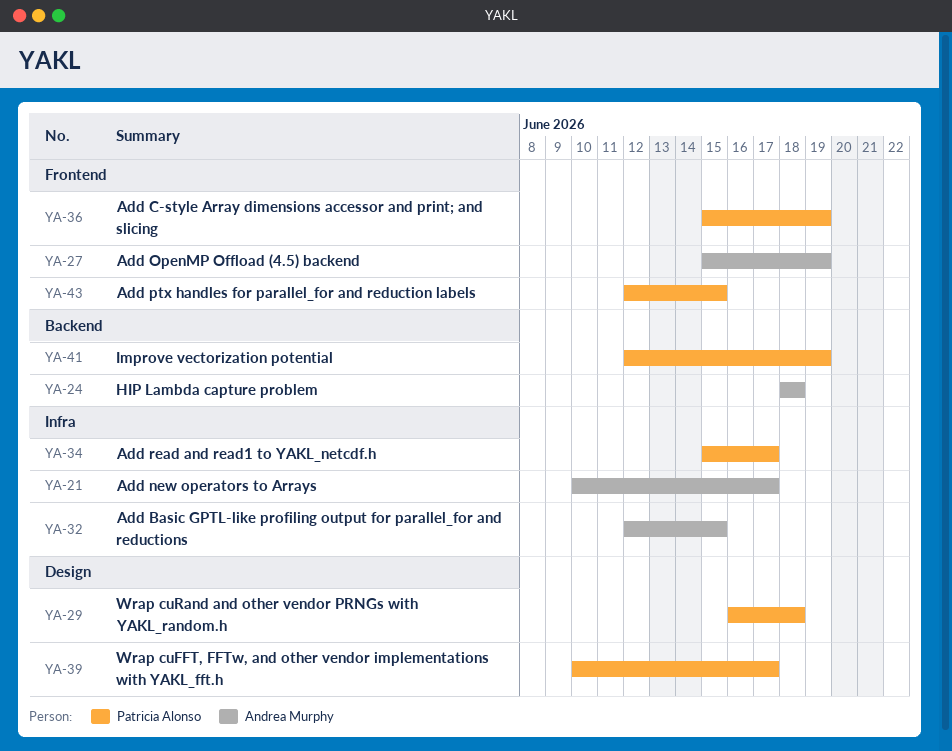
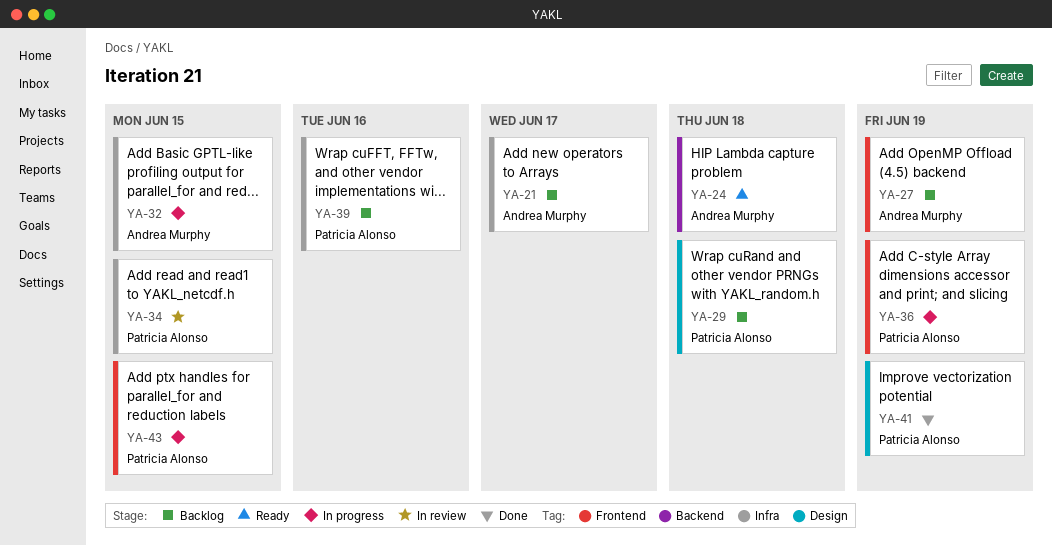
YA-34, due: Jun 17 -> Jun 15
YA-39, label: Design -> Infra
YA-39, due: Jun 17 -> Jun 16
YA-41, label: Backend -> Design

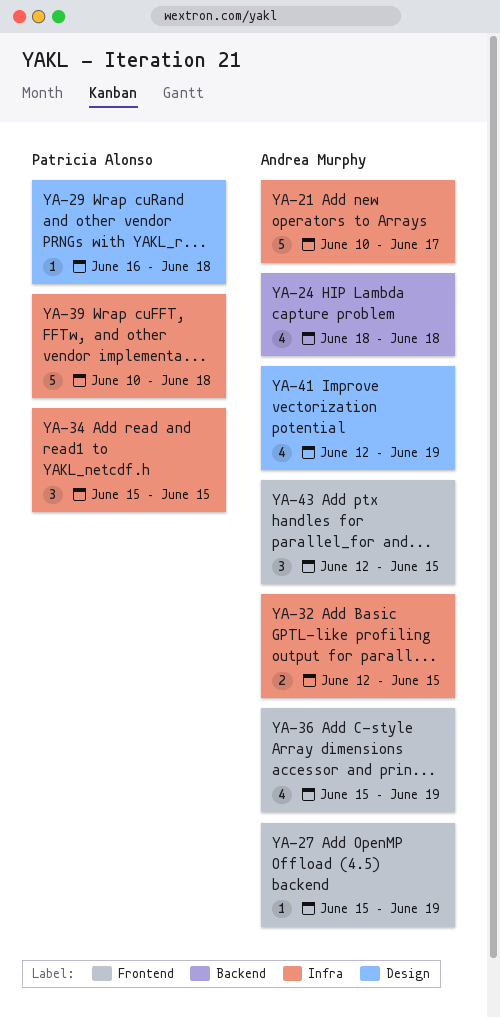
YA-36, owner: Patricia Alonso -> Andrea Murphy
YA-39, due: Jun 16 -> Jun 18
YA-41, owner: Patricia Alonso -> Andrea Murphy
YA-43, owner: Patricia Alonso -> Andrea Murphy

